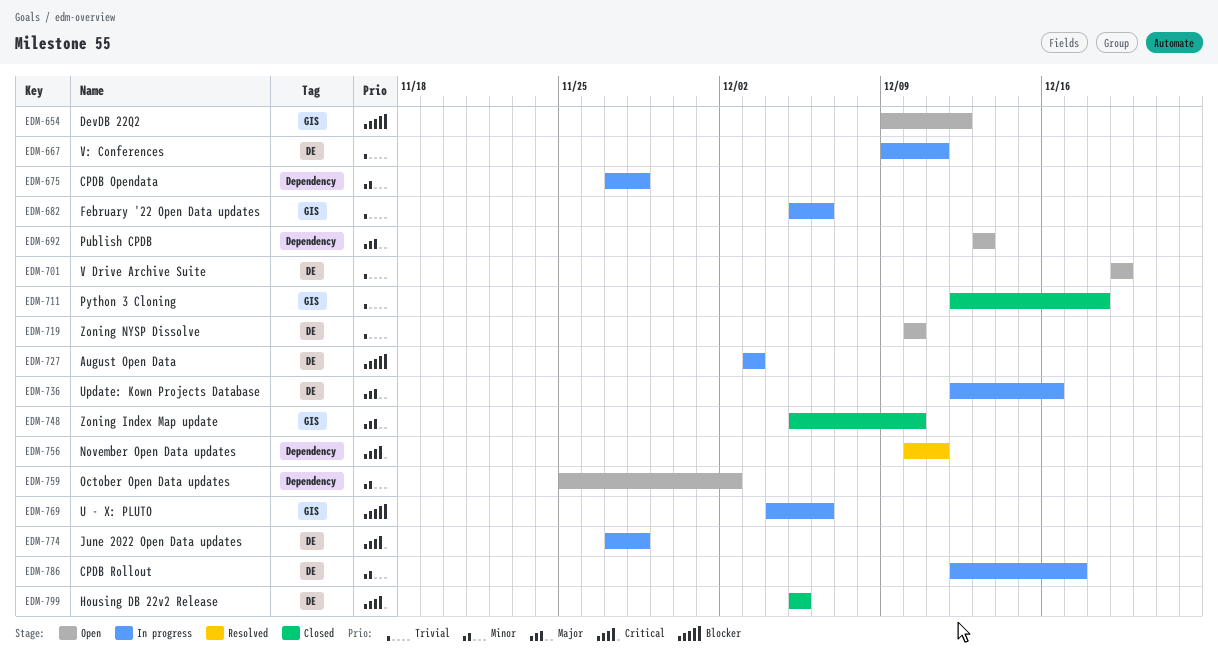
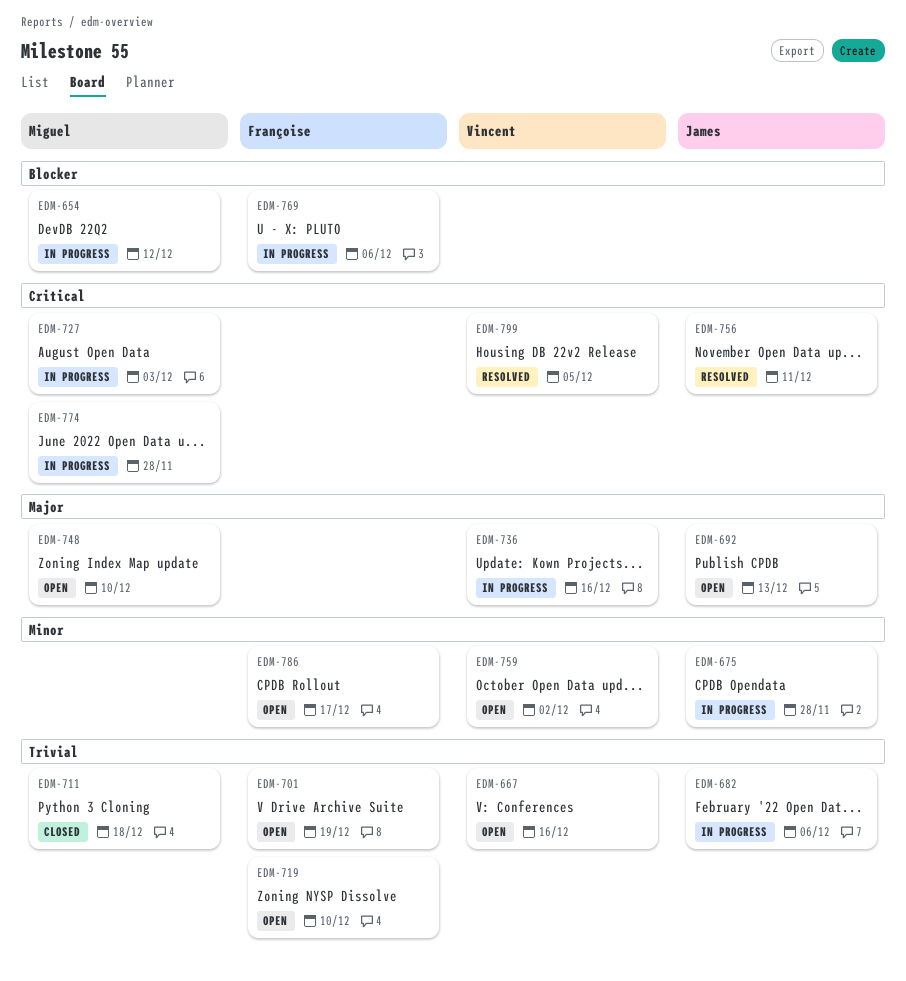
EDM-654, status: Open -> In progress
EDM-667, status: In progress -> Open
EDM-667, due: Dec 11 -> Dec 16
EDM-727, priority: Blocker -> Critical
EDM-748, status: Closed -> Open
EDM-786, status: In progress -> Open
EDM-799, status: Closed -> Resolved

